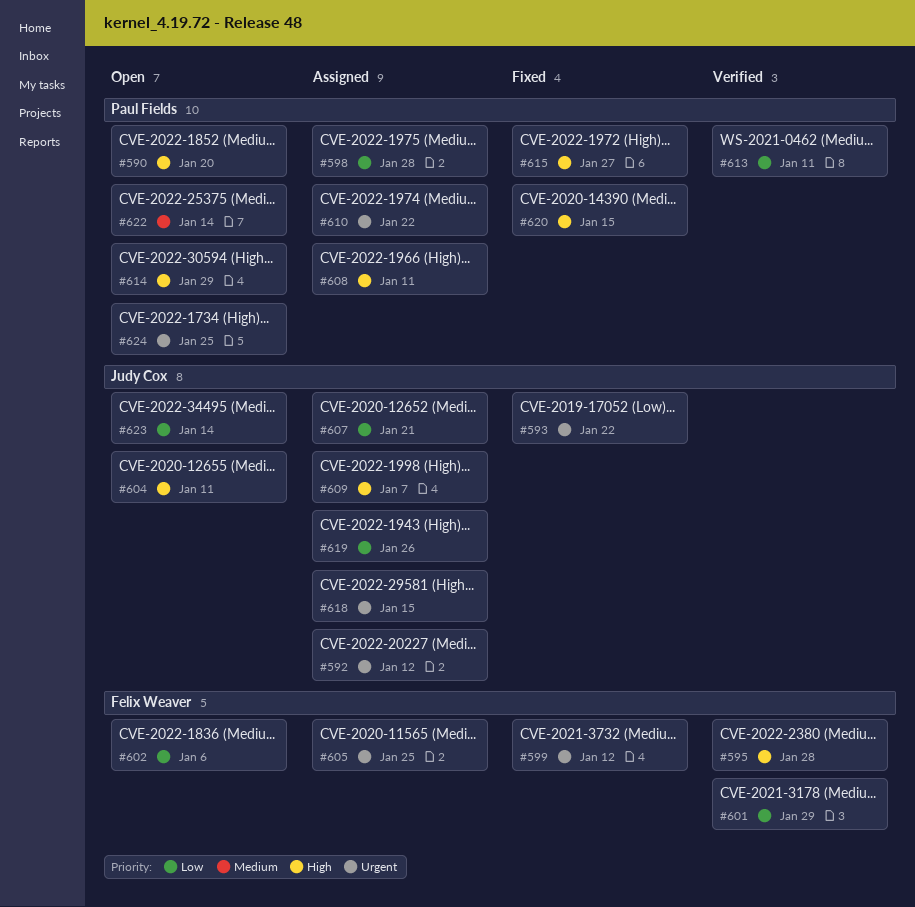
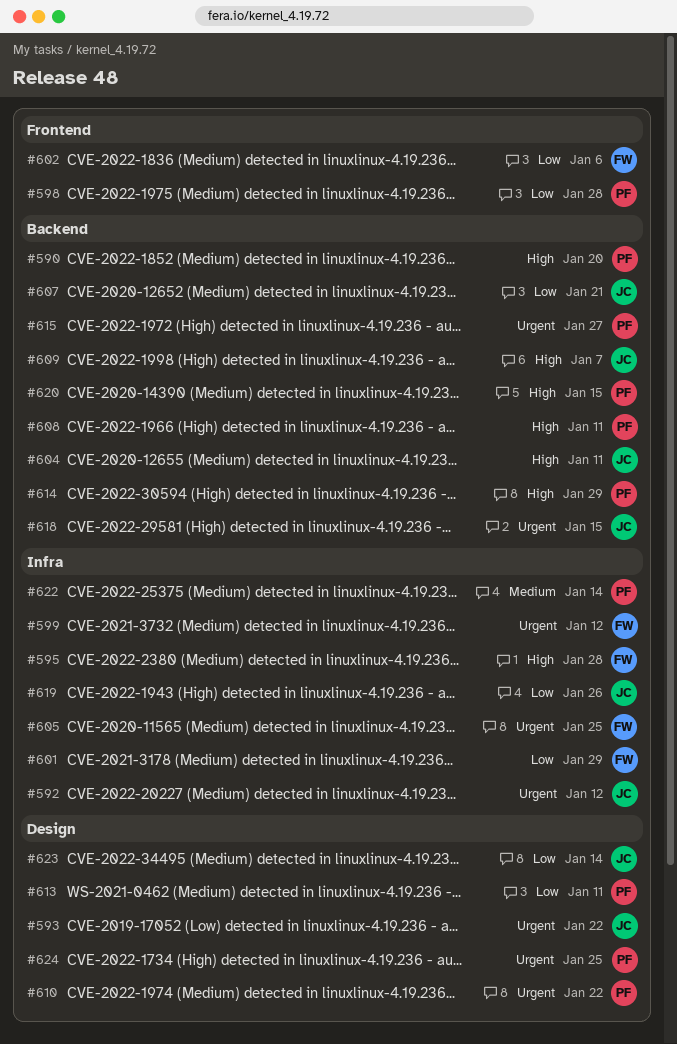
#615, priority: High -> Urgent

